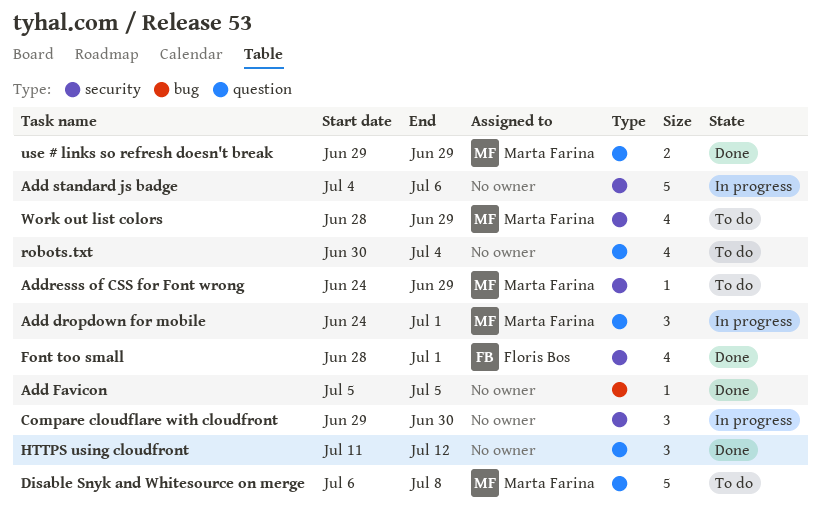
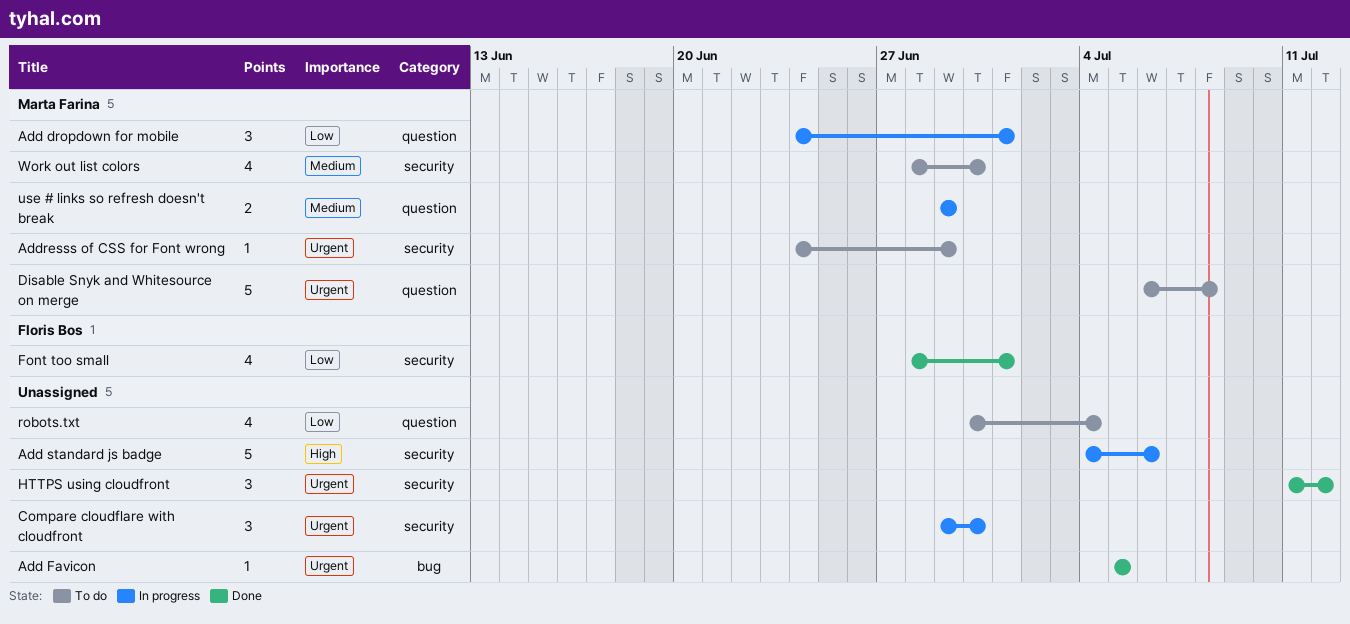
HTTPS using cloudfront, label: question -> security
use # links so refresh doesn't break, status: Done -> In progress
Work out list colors, due: Jun 29 -> Jun 30

